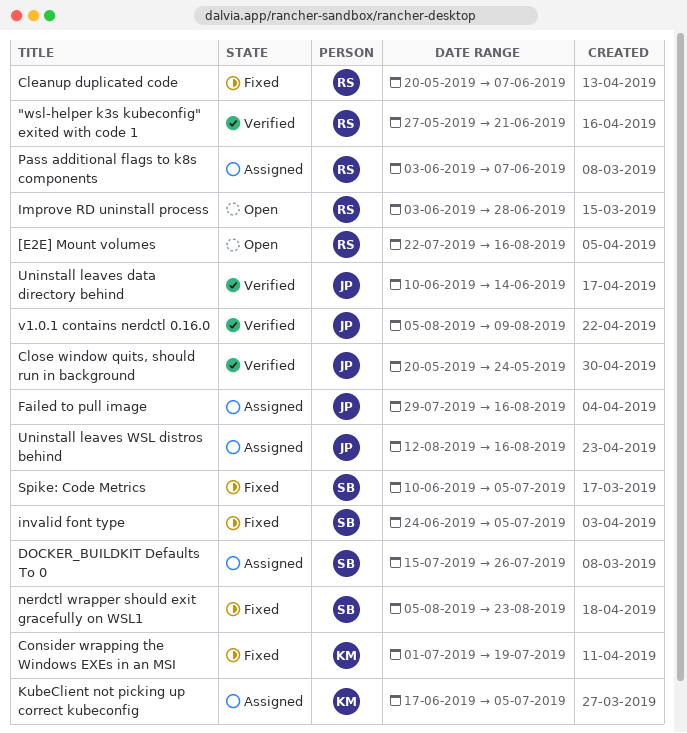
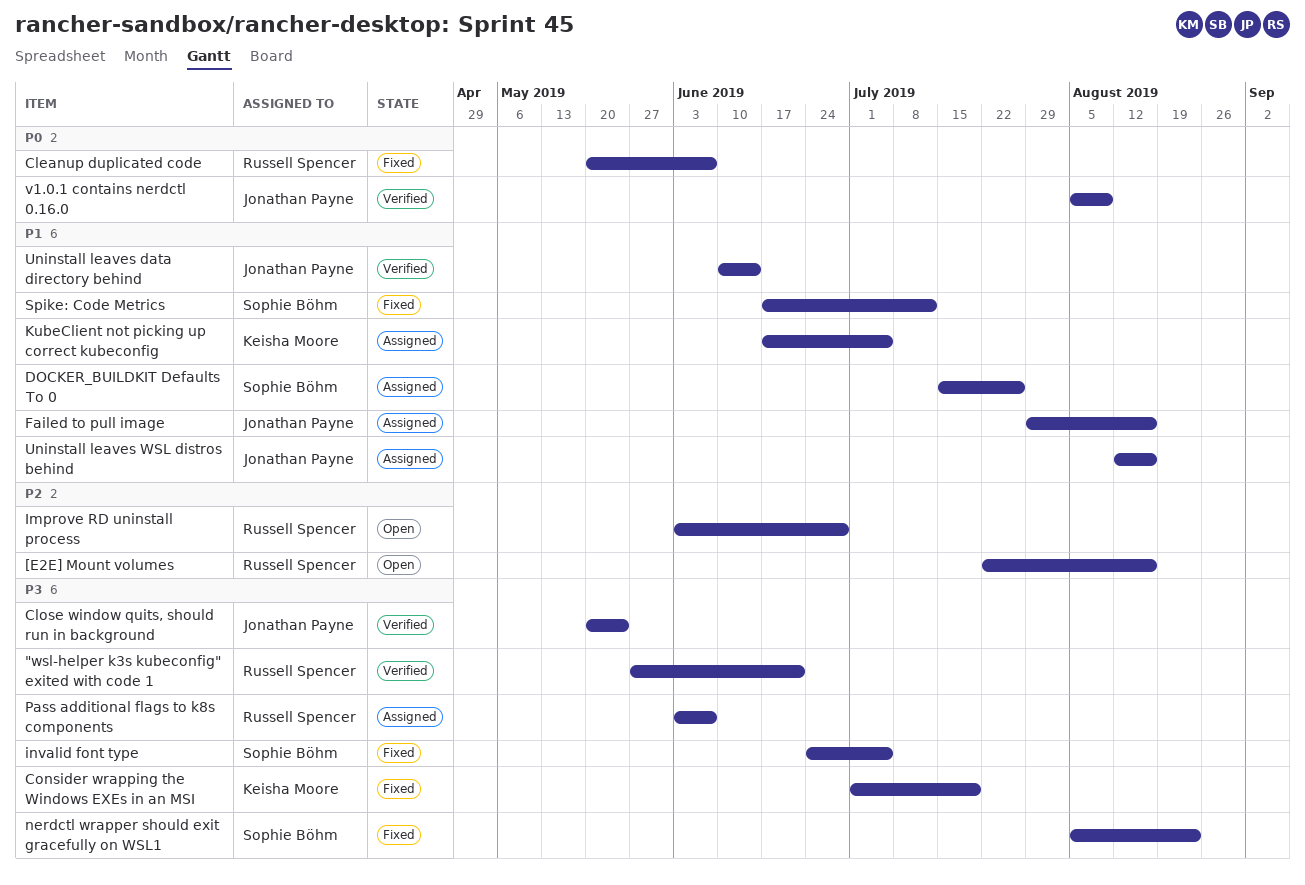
Spike: Code Metrics, start: Jun 10 -> Jun 17
Spike: Code Metrics, due: Jul 5 -> Jul 12

